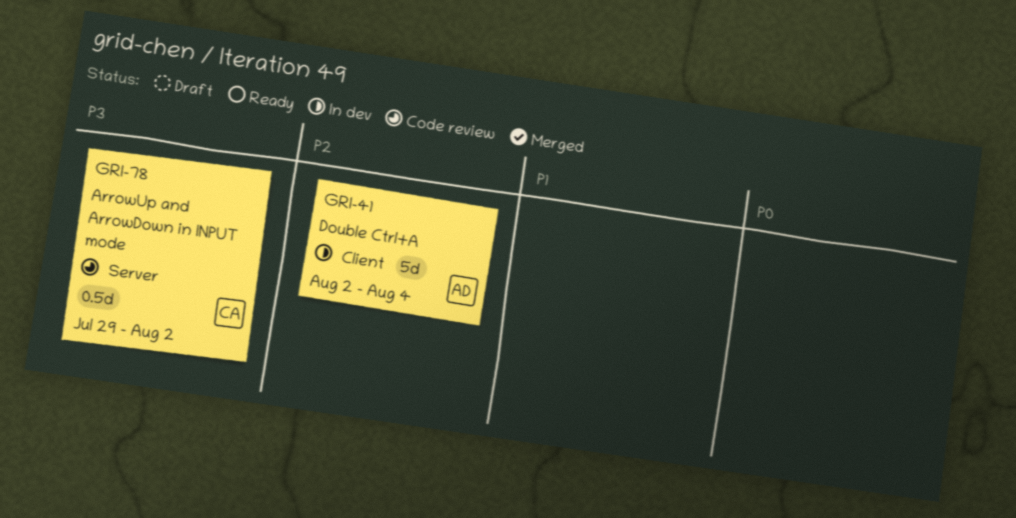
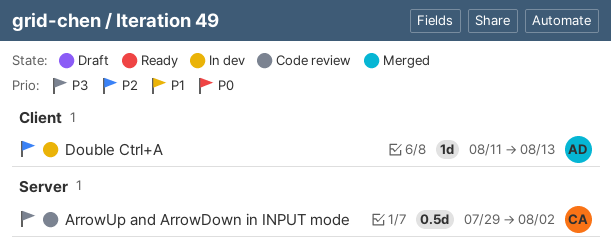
Double Ctrl+A, estimate: 5d -> 1d
Double Ctrl+A, start: Aug 2 -> Aug 11
Double Ctrl+A, due: Aug 4 -> Aug 13

